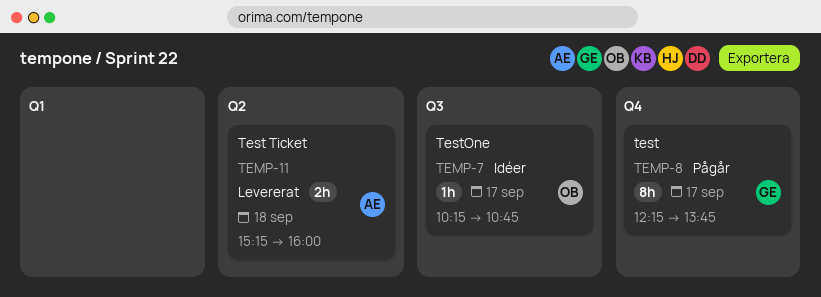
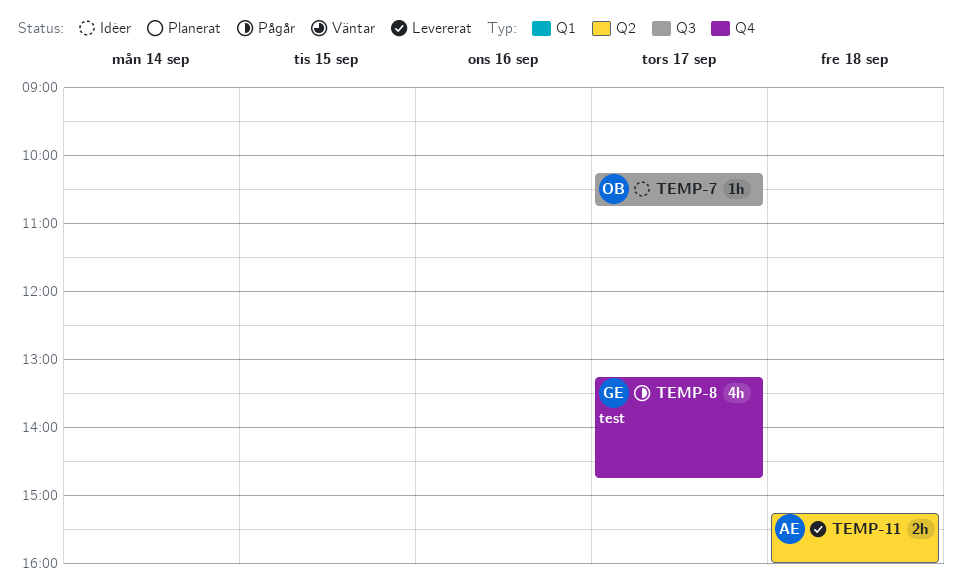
TEMP-8, estimate: 8h -> 4h
TEMP-8, begins: 12:15 -> 13:15
TEMP-8, ends: 13:45 -> 14:45

